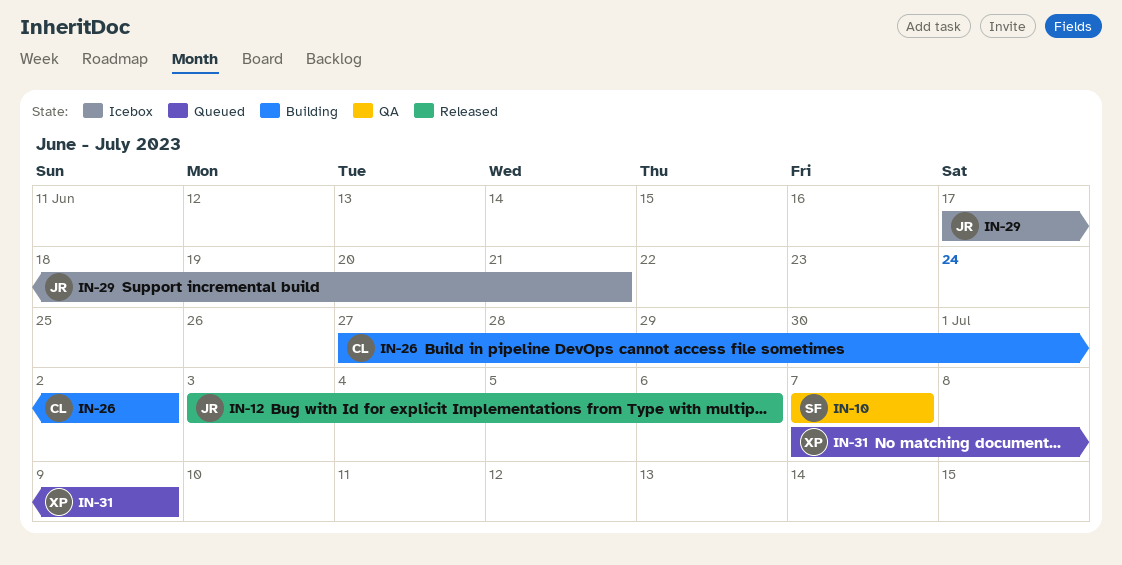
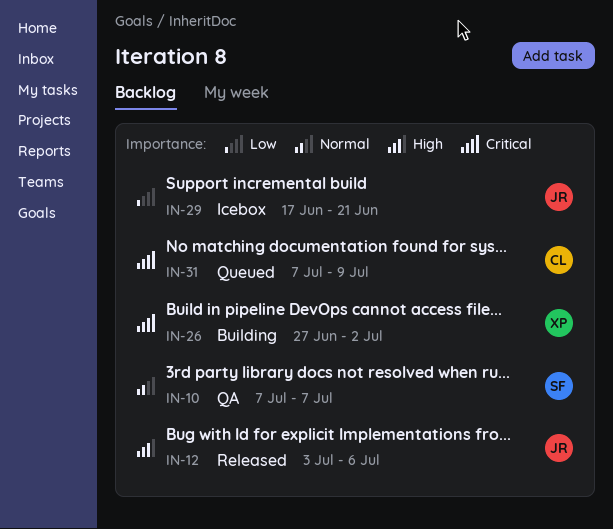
IN-26, owner: CL -> XP
IN-31, owner: XP -> CL

